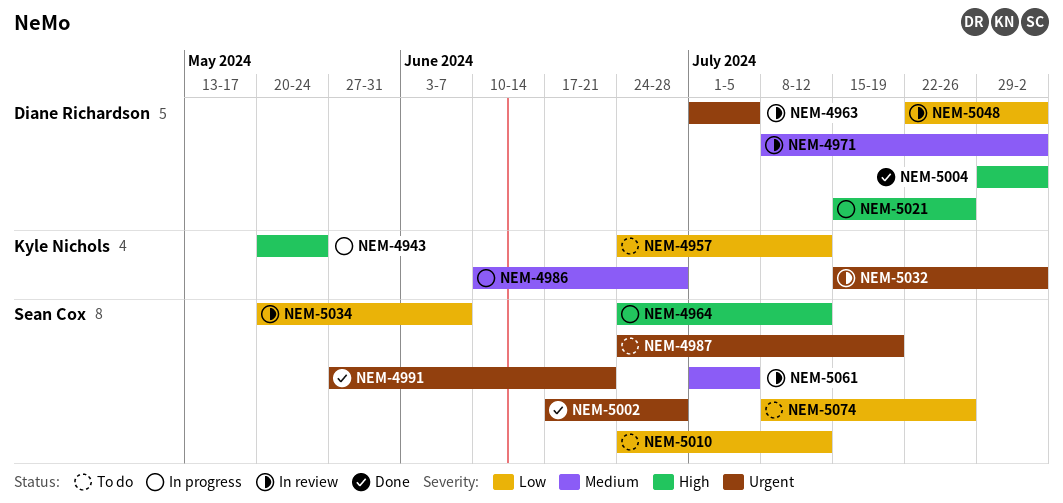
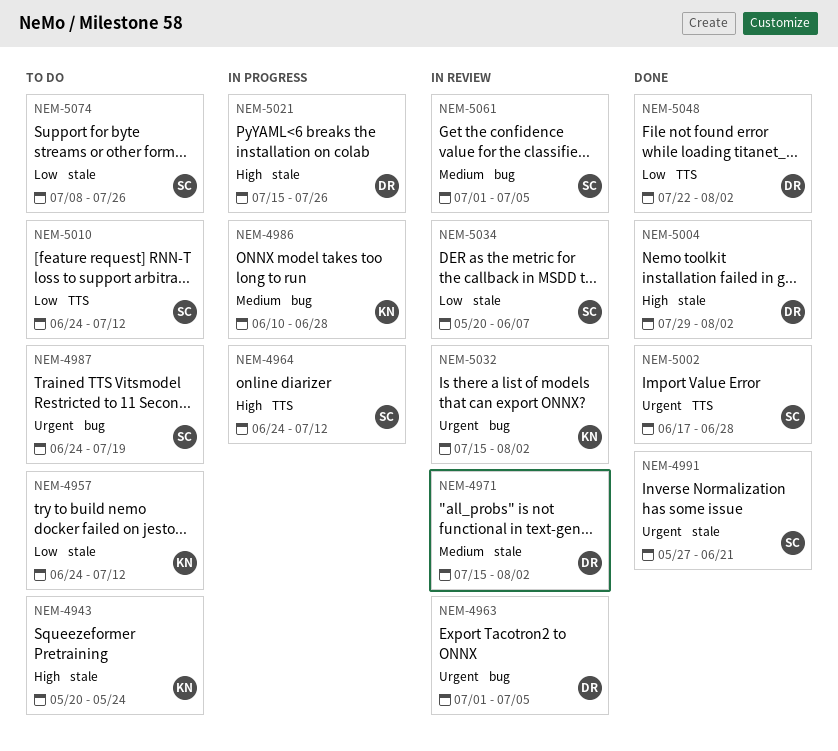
NEM-4943, status: In progress -> To do
NEM-4971, start: Jul 8 -> Jul 15
NEM-5048, status: In review -> Done

